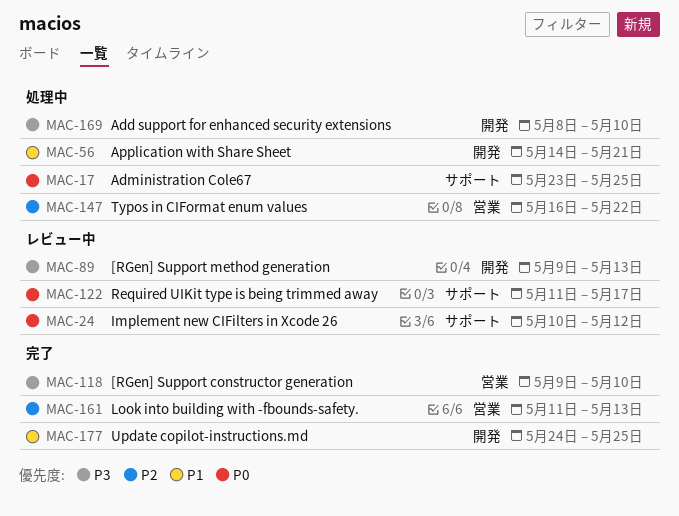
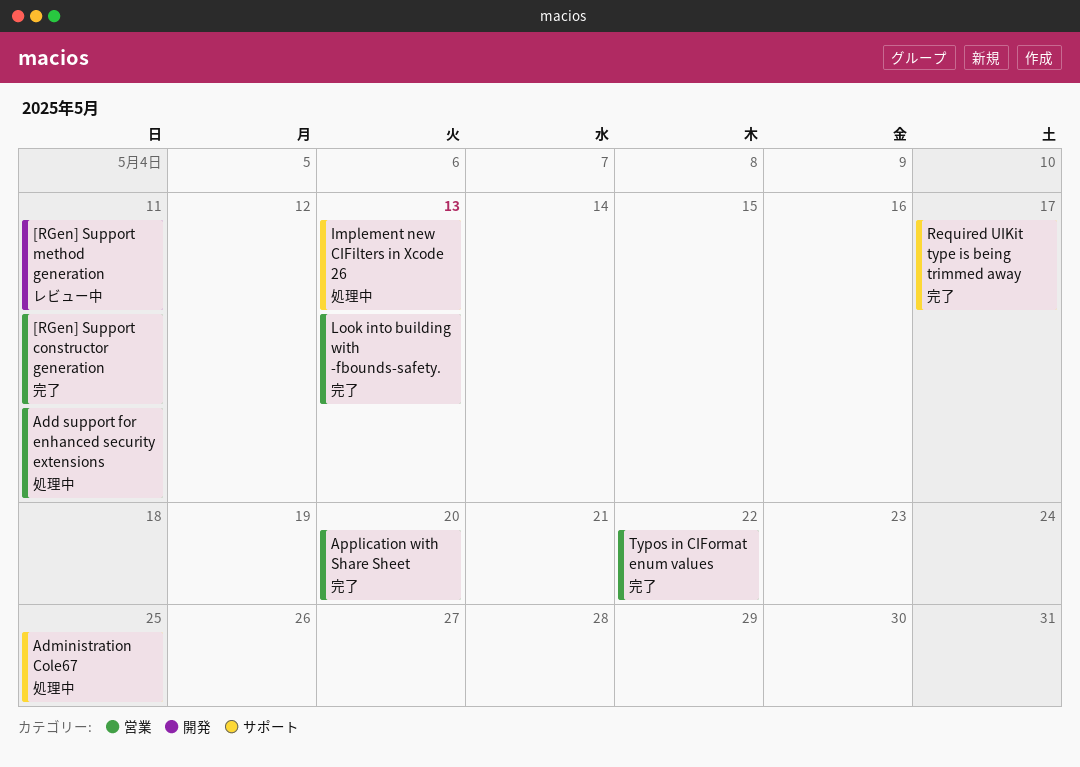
[RGen] Support constructor generation, due: May 10 -> May 11
[RGen] Support method generation, due: May 13 -> May 11
Add support for enhanced security extensions, label: 開発 -> 営業
Add support for enhanced security extensions, due: May 10 -> May 11
Application with Share Sheet, status: 処理中 -> 完了
Application with Share Sheet, label: 開発 -> 営業
Application with Share Sheet, due: May 21 -> May 20
Implement new CIFilters in Xcode 26, status: レビュー中 -> 処理中
Implement new CIFilters in Xcode 26, due: May 12 -> May 13
Required UIKit type is being trimmed away, status: レビュー中 -> 完了
Typos in CIFormat enum values, status: 処理中 -> 完了
Update copilot-instructions.md: present -> none

